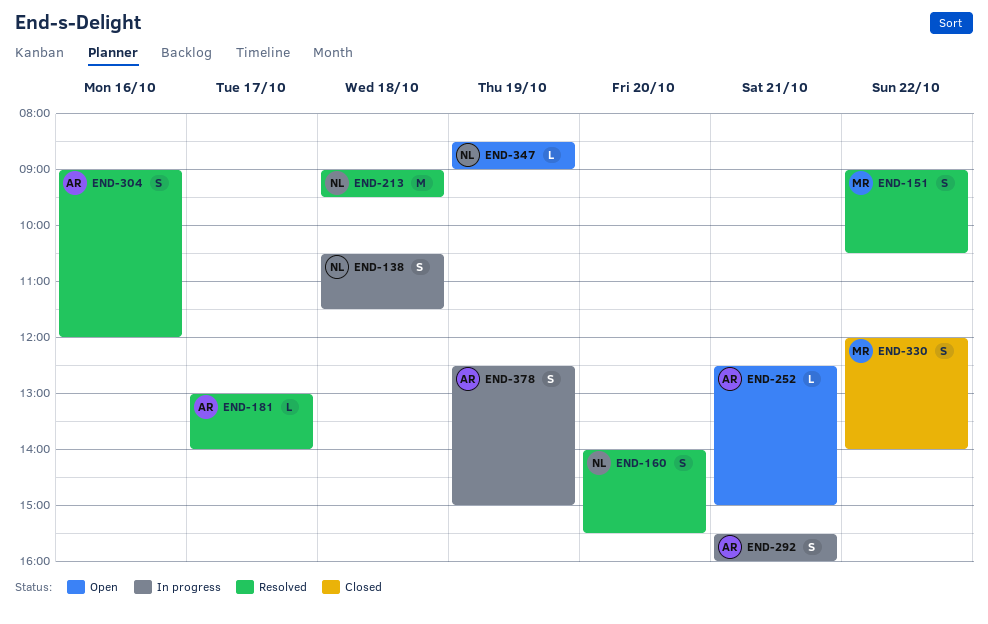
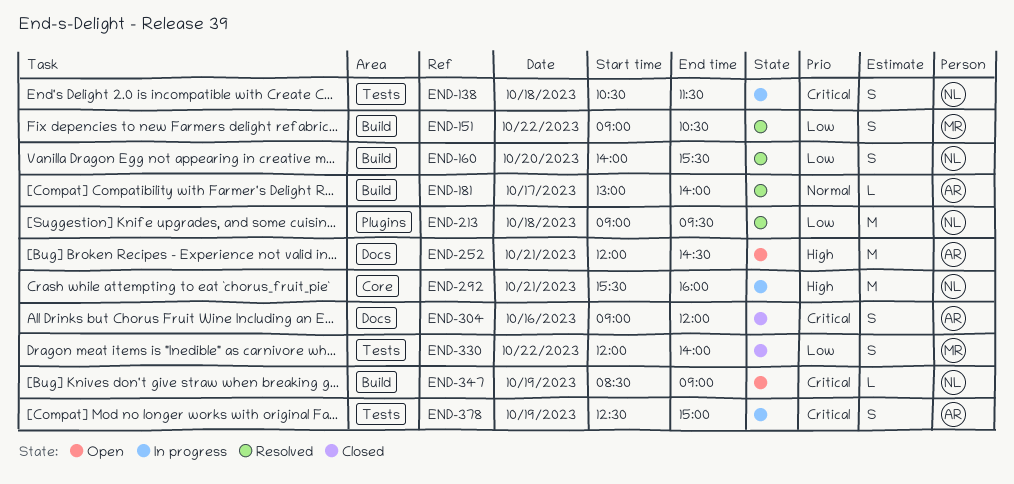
END-252, estimate: L -> M
END-252, begins: 12:30 -> 12:00
END-252, ends: 15:00 -> 14:30
END-292, owner: AR -> NL
END-292, estimate: S -> M
END-304, status: Resolved -> Closed

